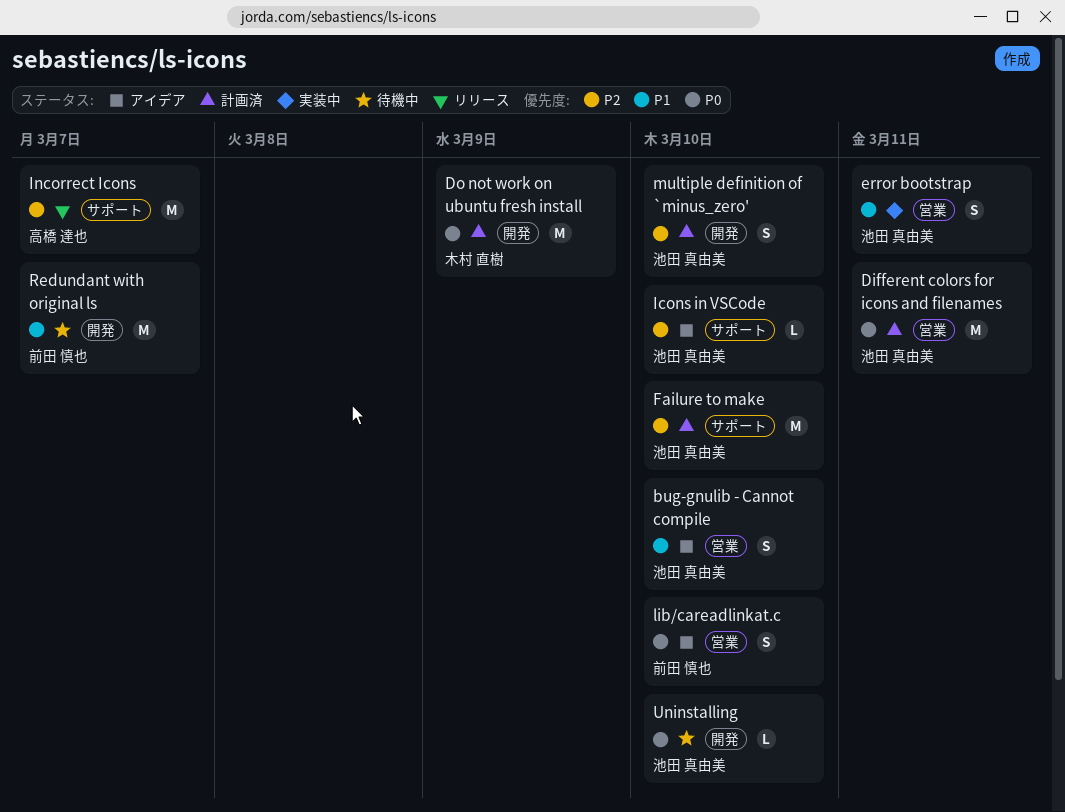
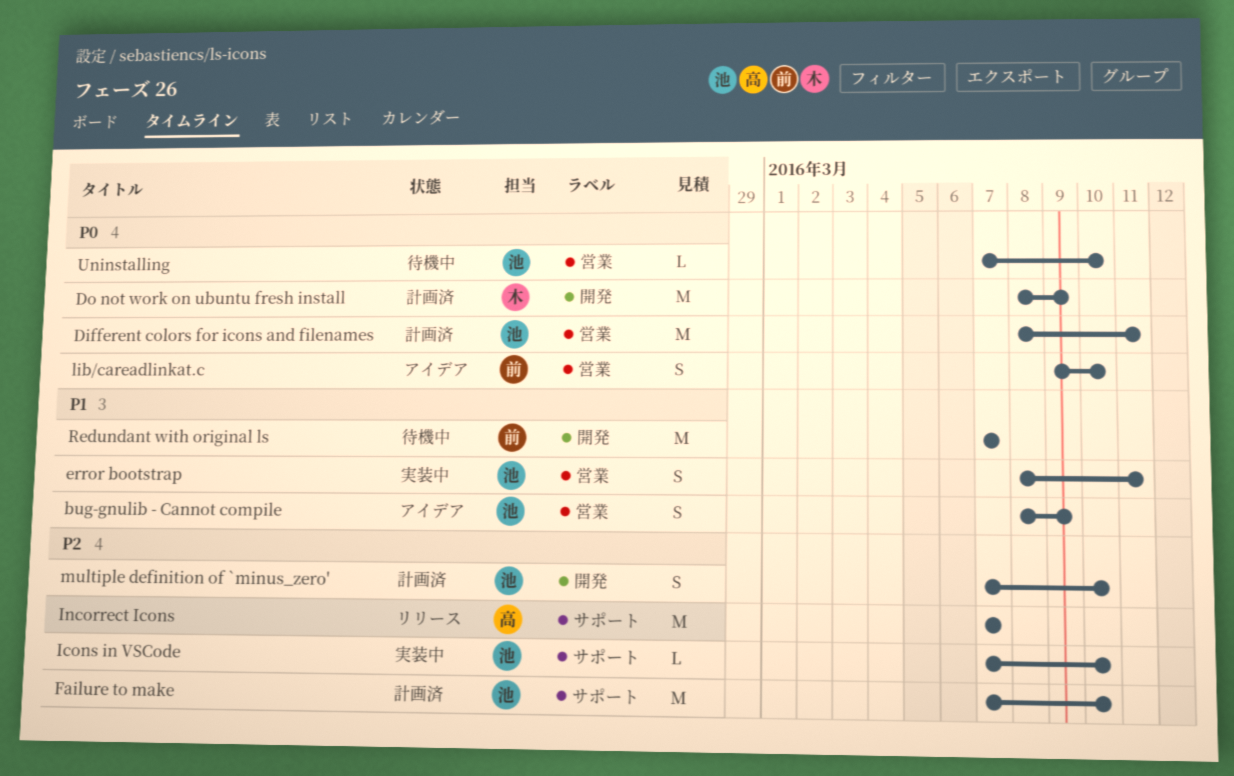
bug-gnulib - Cannot compile, due: Mar 10 -> Mar 9
Icons in VSCode, status: アイデア -> 実装中
Uninstalling, label: 開発 -> 営業

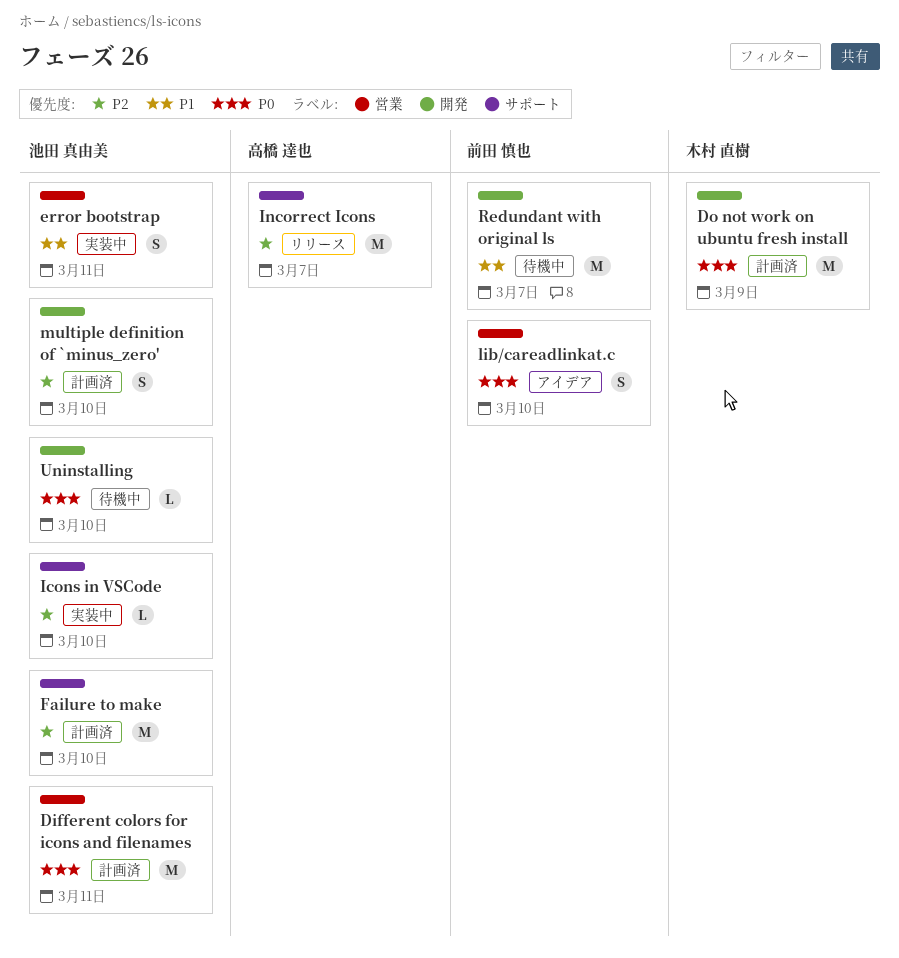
bug-gnulib - Cannot compile: present -> none
Uninstalling, label: 営業 -> 開発

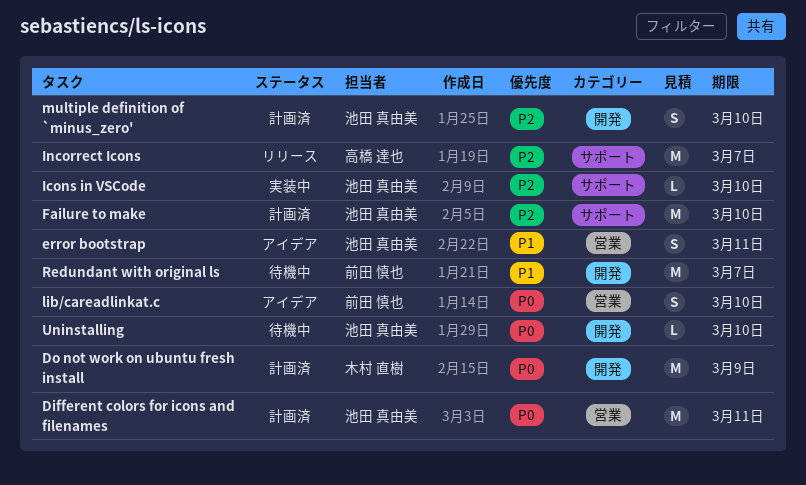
error bootstrap, status: 実装中 -> アイデア

